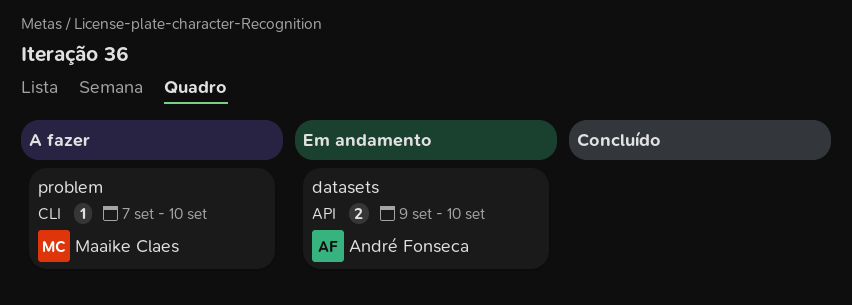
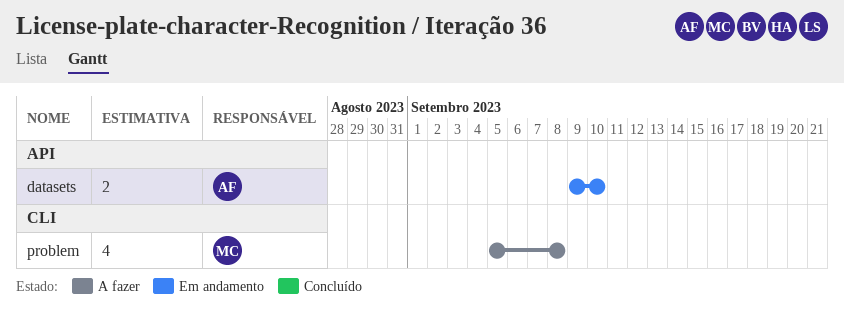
problem, estimate: 1 -> 4
problem, start: Sep 7 -> Sep 5
problem, due: Sep 10 -> Sep 8

